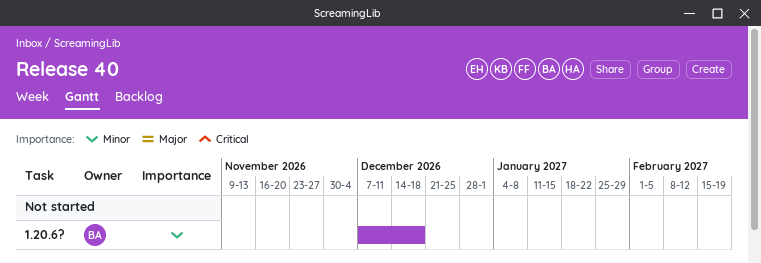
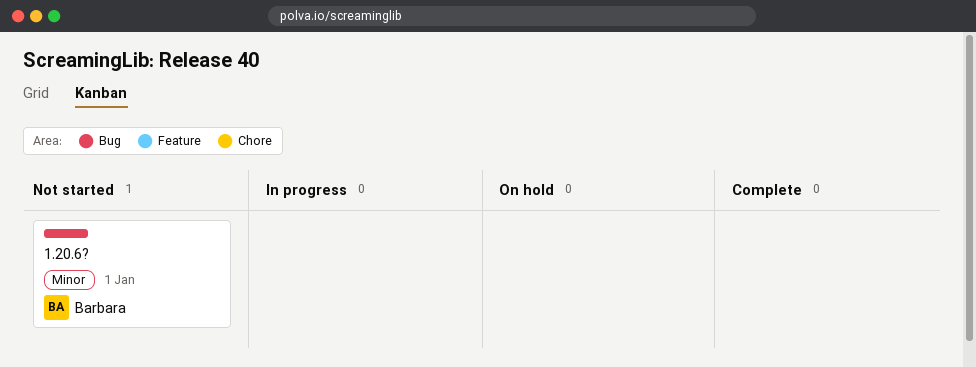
1.20.6?, due: Dec 18 -> Jan 1

